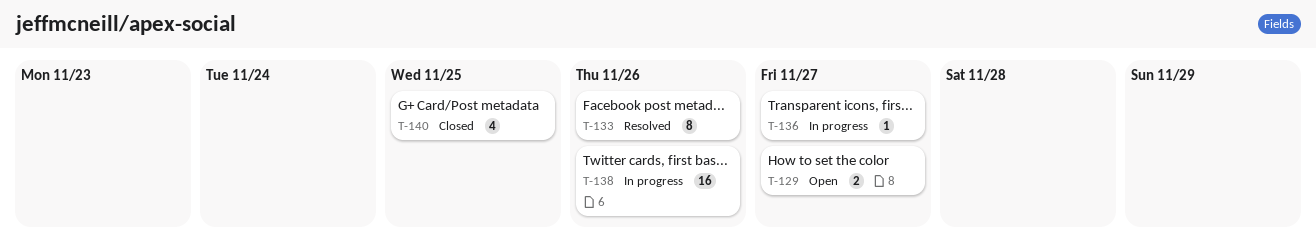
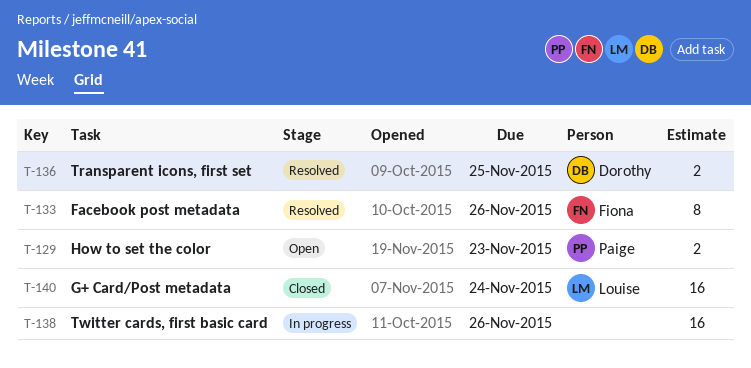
T-129, due: Nov 27 -> Nov 23
T-136, status: In progress -> Resolved
T-136, estimate: 1 -> 2
T-136, due: Nov 27 -> Nov 25
T-140, estimate: 4 -> 16
T-140, due: Nov 25 -> Nov 24

